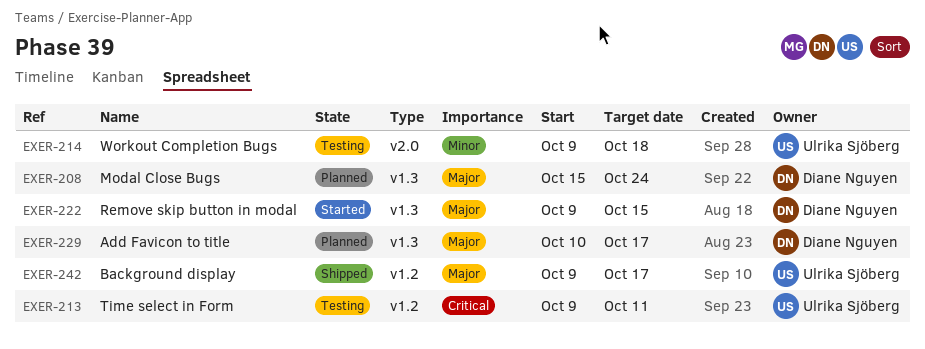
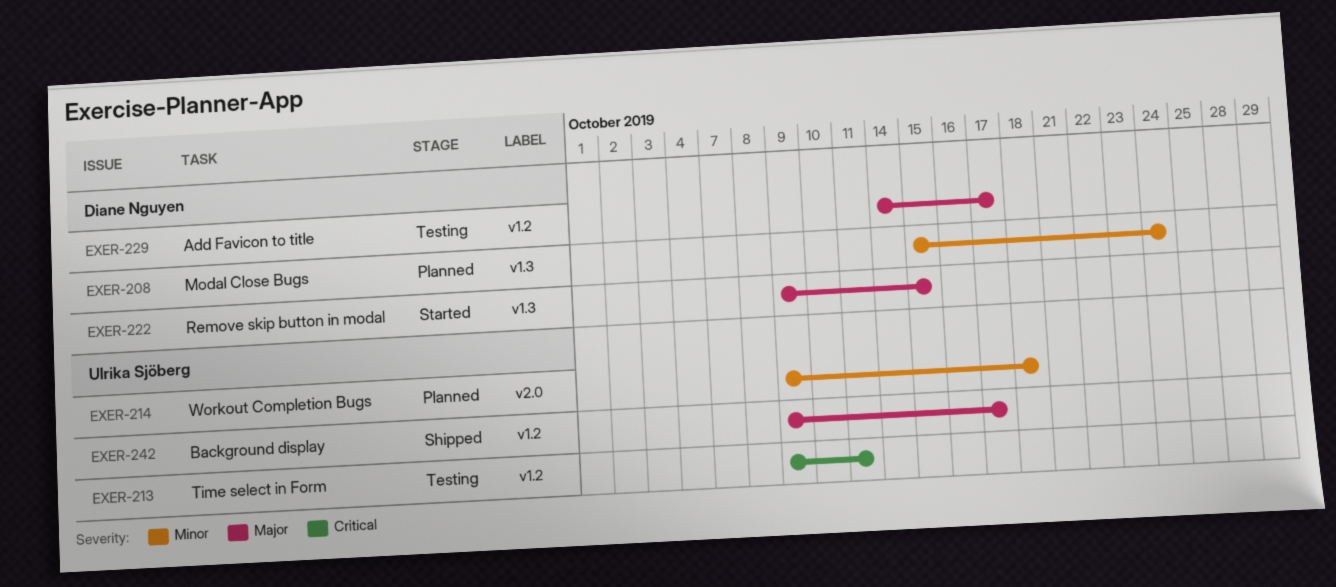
EXER-208, priority: Major -> Minor
EXER-214, status: Testing -> Planned
EXER-229, status: Planned -> Testing
EXER-229, label: v1.3 -> v1.2
EXER-229, start: Oct 10 -> Oct 14

